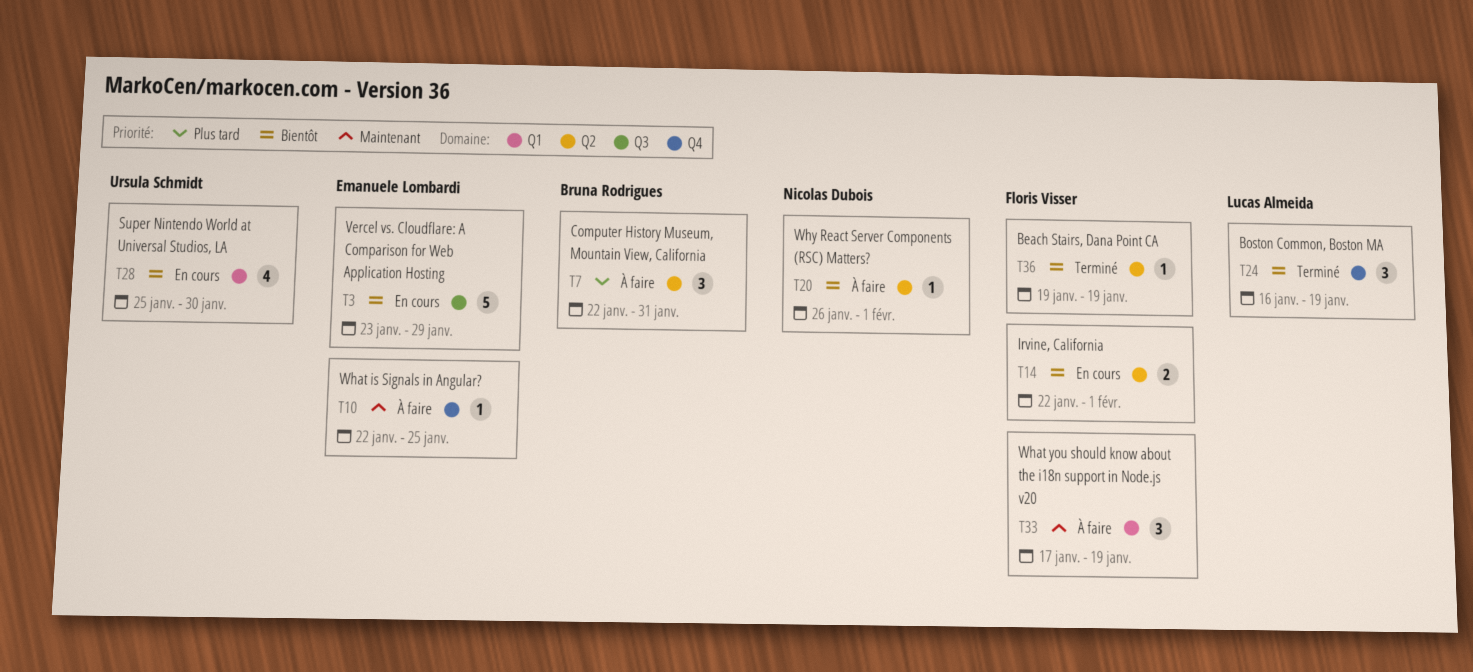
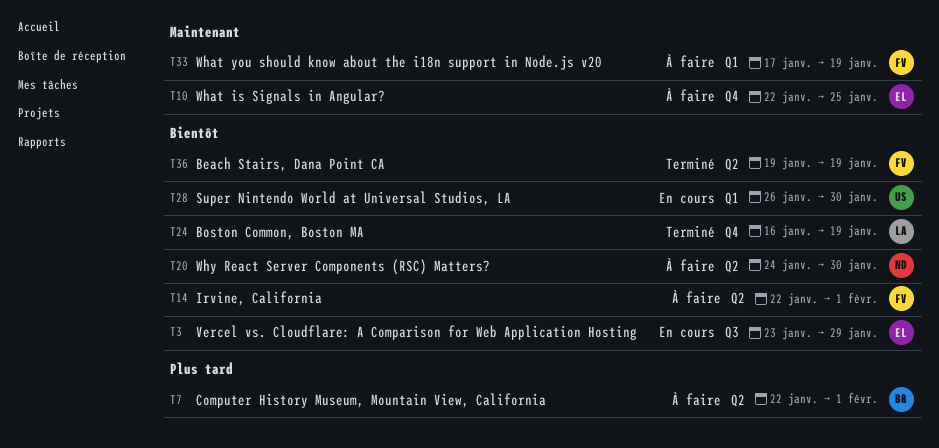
T7, due: Jan 31 -> Feb 1
T14, status: En cours -> À faire
T20, start: Jan 26 -> Jan 24
T20, due: Feb 1 -> Jan 30
T28, start: Jan 25 -> Jan 26

